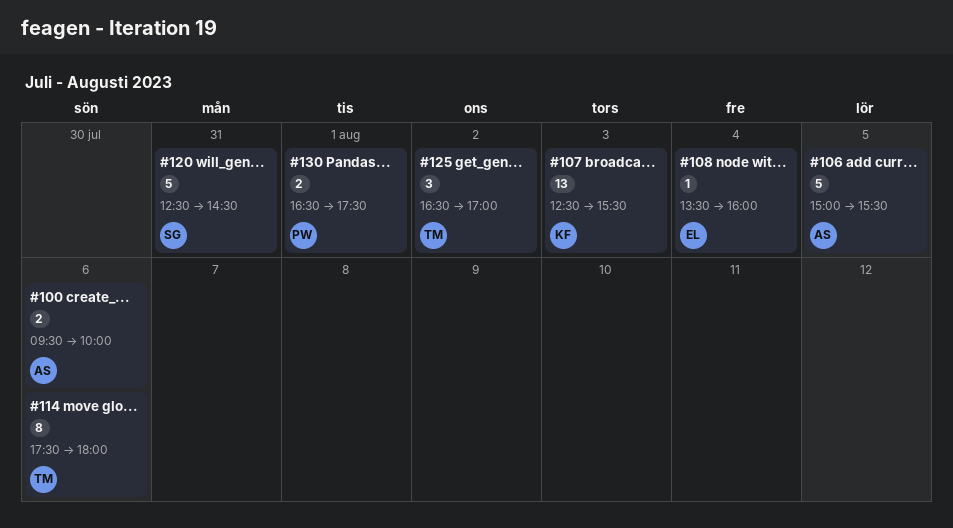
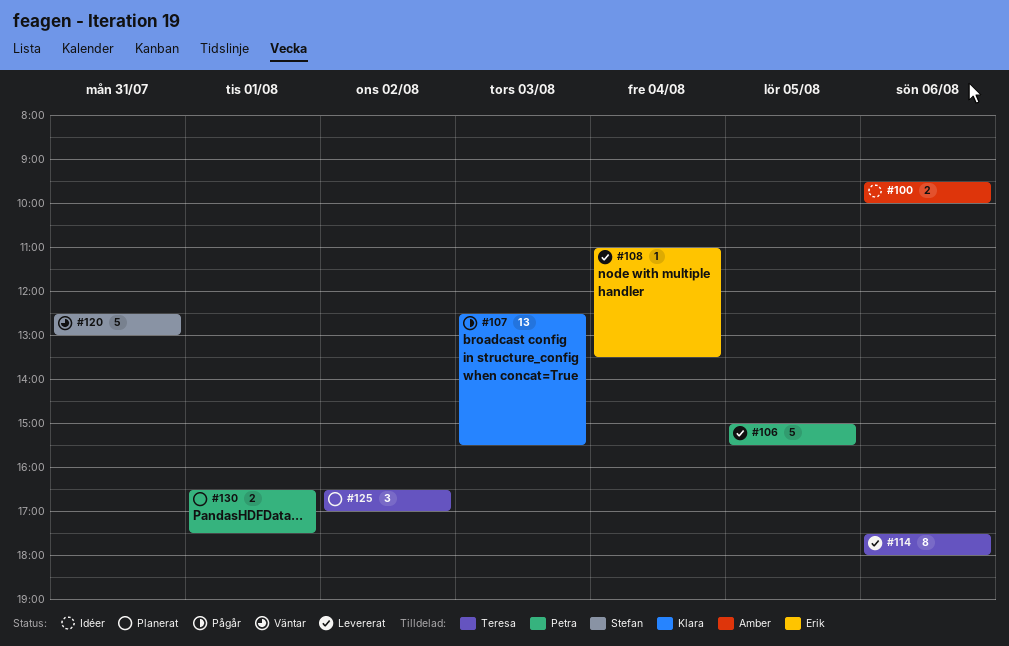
#106, owner: Amber -> Petra
#108, begins: 13:30 -> 11:00
#108, ends: 16:00 -> 13:30
#120, ends: 14:30 -> 13:00

